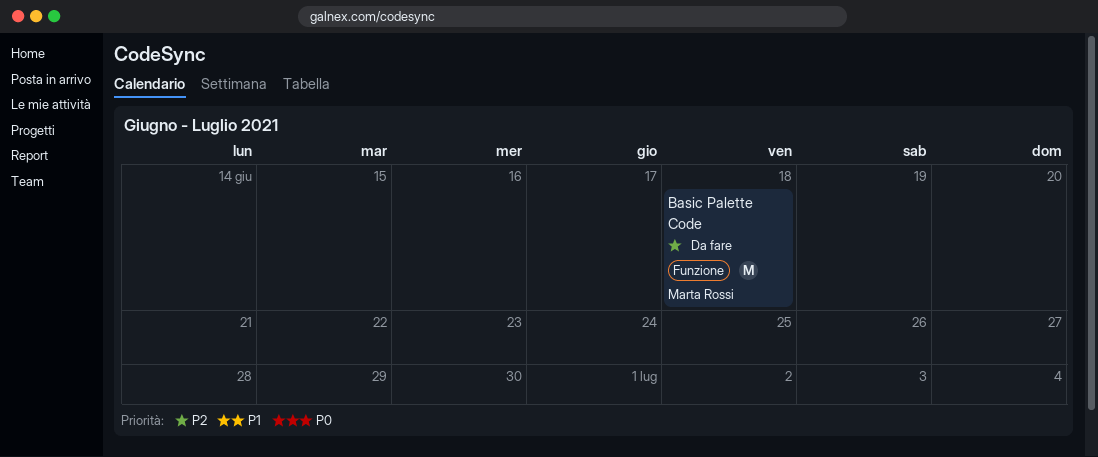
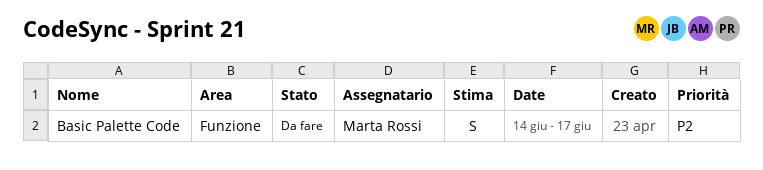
Basic Palette Code, estimate: M -> S
Basic Palette Code, due: Jun 18 -> Jun 17

